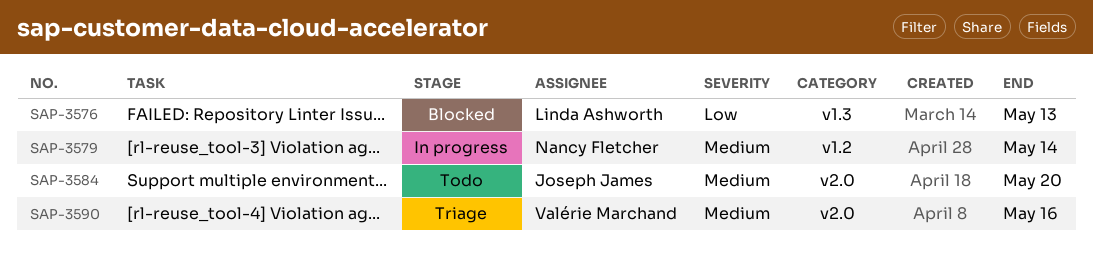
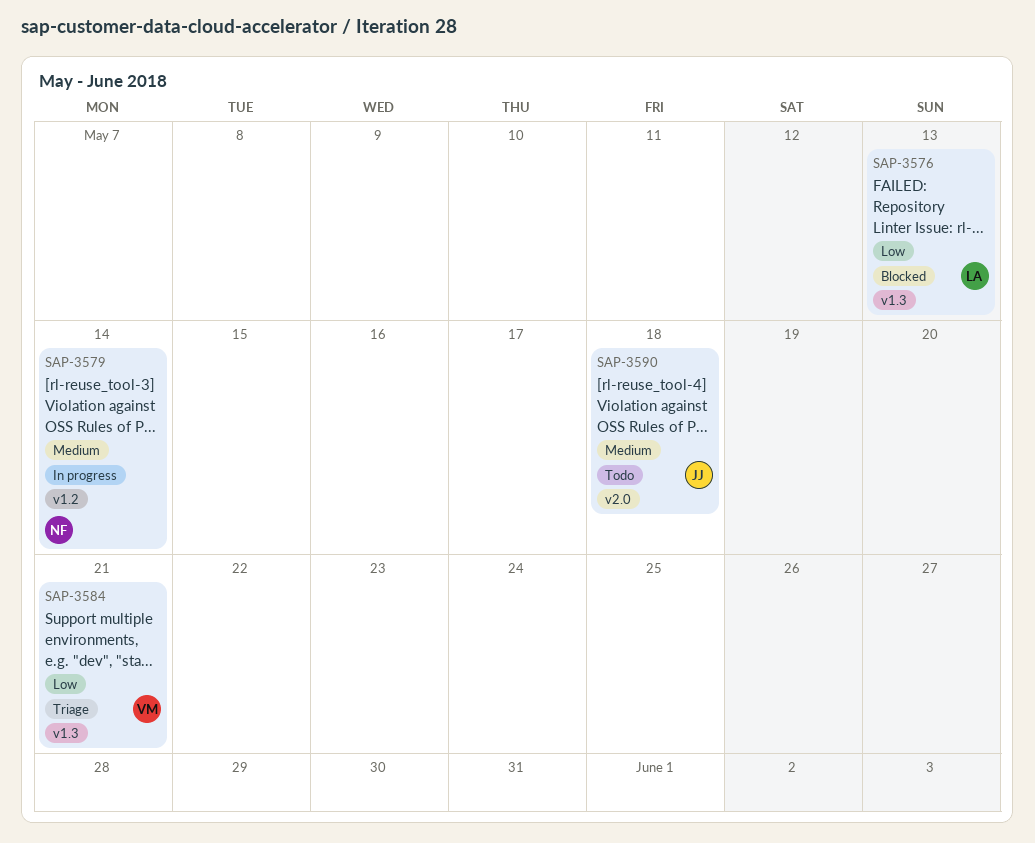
SAP-3584, status: Todo -> Triage
SAP-3584, owner: Joseph James -> Valérie Marchand
SAP-3584, priority: Medium -> Low
SAP-3584, label: v2.0 -> v1.3
SAP-3584, due: May 20 -> May 21
SAP-3590, status: Triage -> Todo
SAP-3590, owner: Valérie Marchand -> Joseph James
SAP-3590, due: May 16 -> May 18

